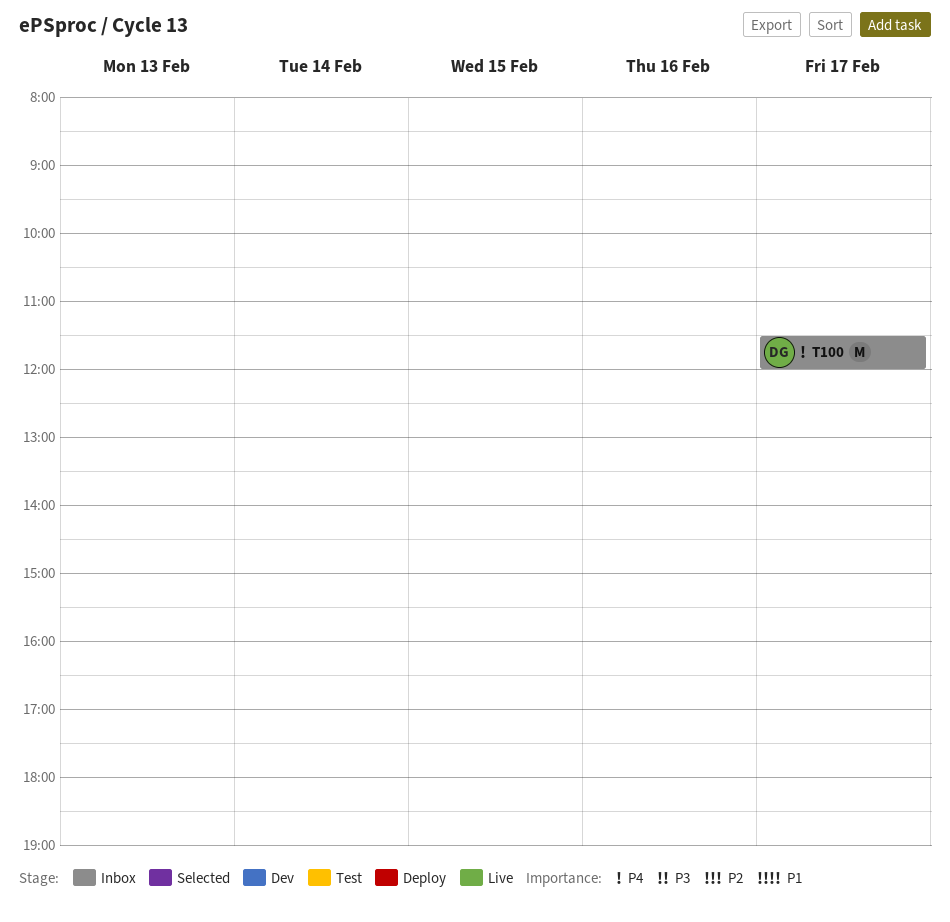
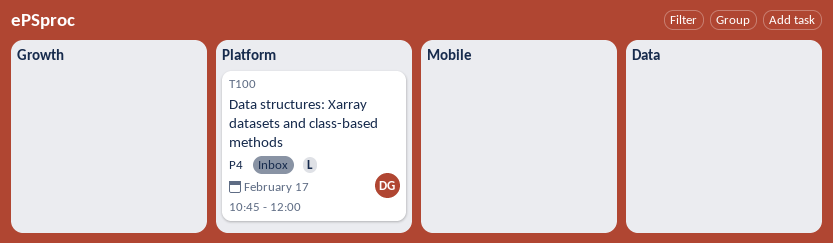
T100, estimate: M -> L
T100, begins: 11:30 -> 10:45

